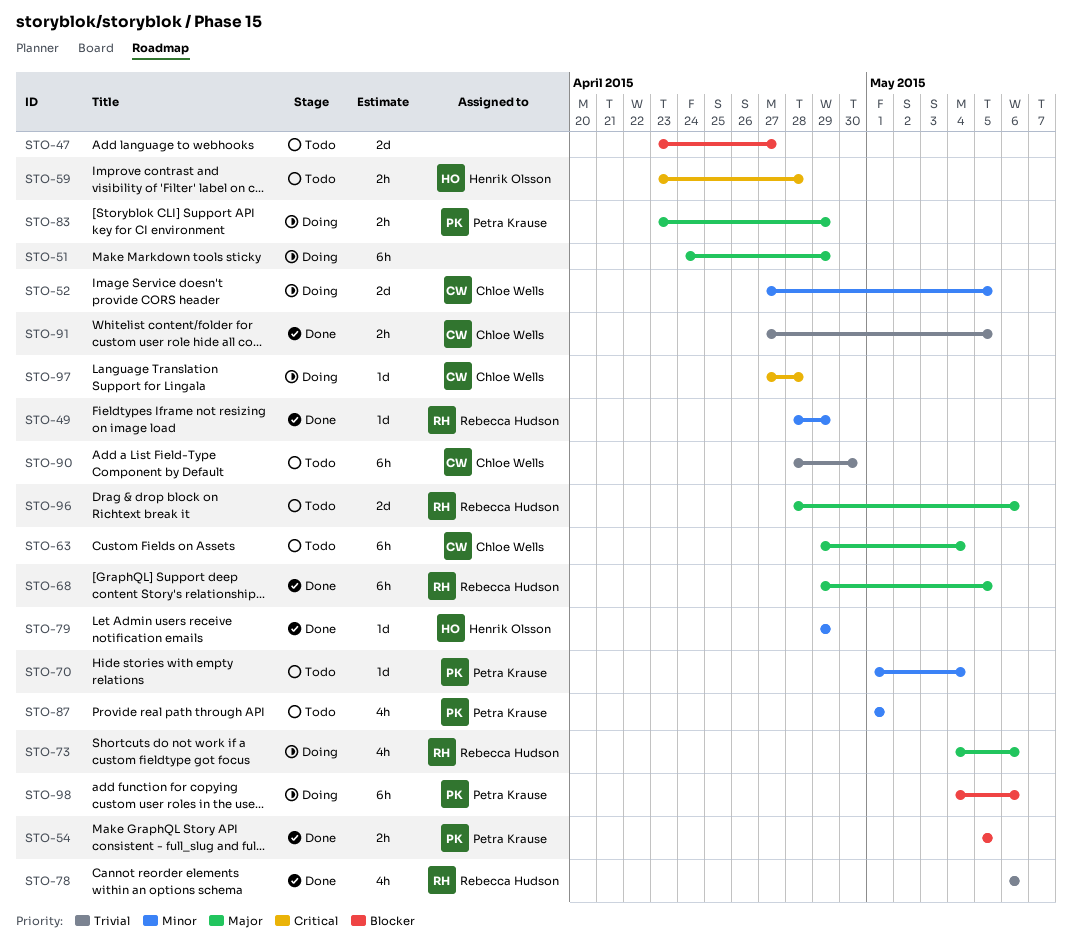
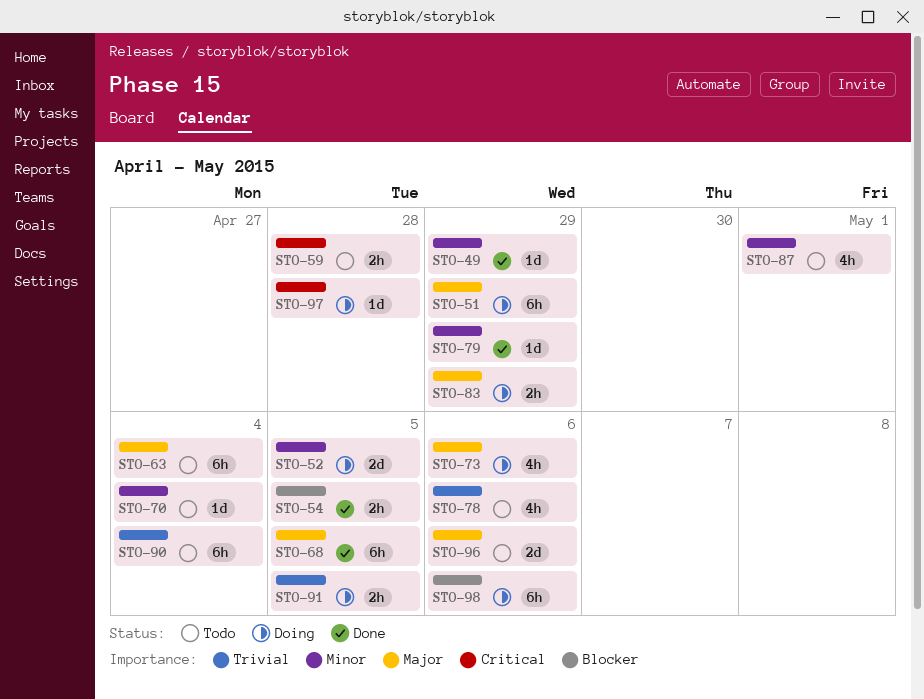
STO-47: present -> none
STO-78, status: Done -> Todo
STO-90, due: Apr 30 -> May 4
STO-91, status: Done -> Doing

